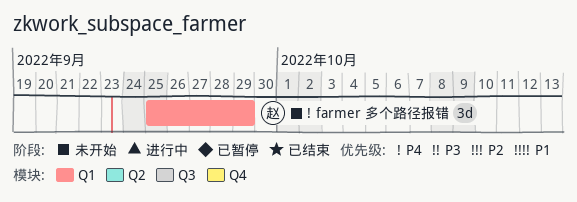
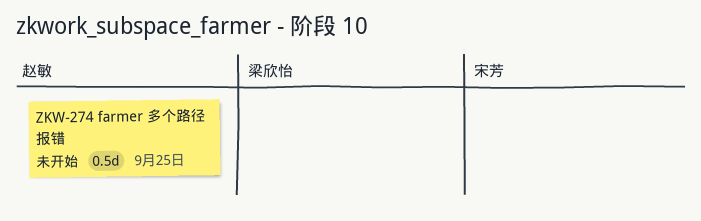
farmer 多个路径报错, estimate: 3d -> 0.5d
farmer 多个路径报错, due: Sep 29 -> Sep 25

